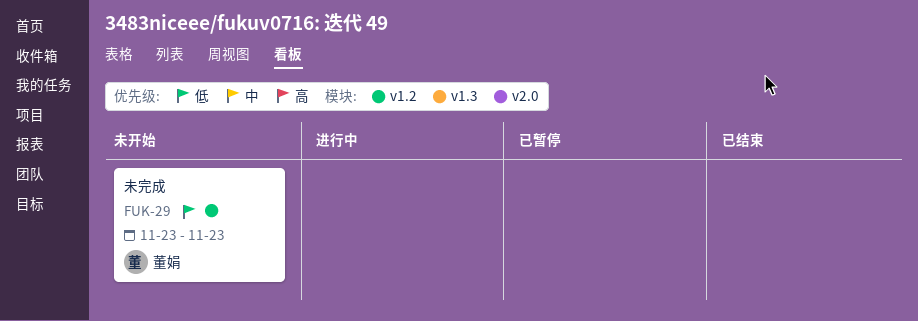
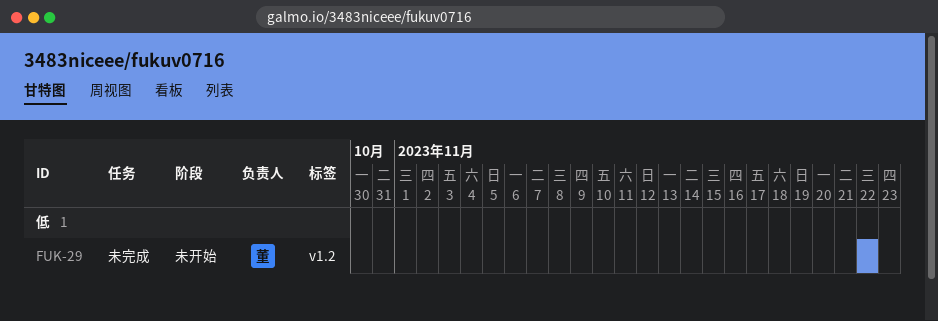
FUK-29, start: Nov 23 -> Nov 22
FUK-29, due: Nov 23 -> Nov 22

